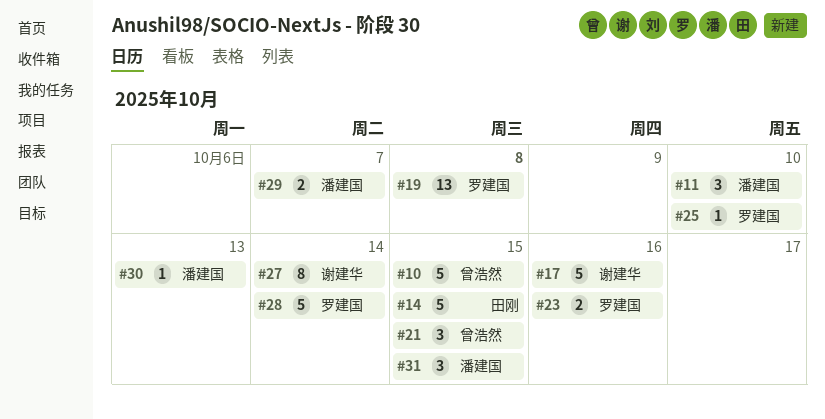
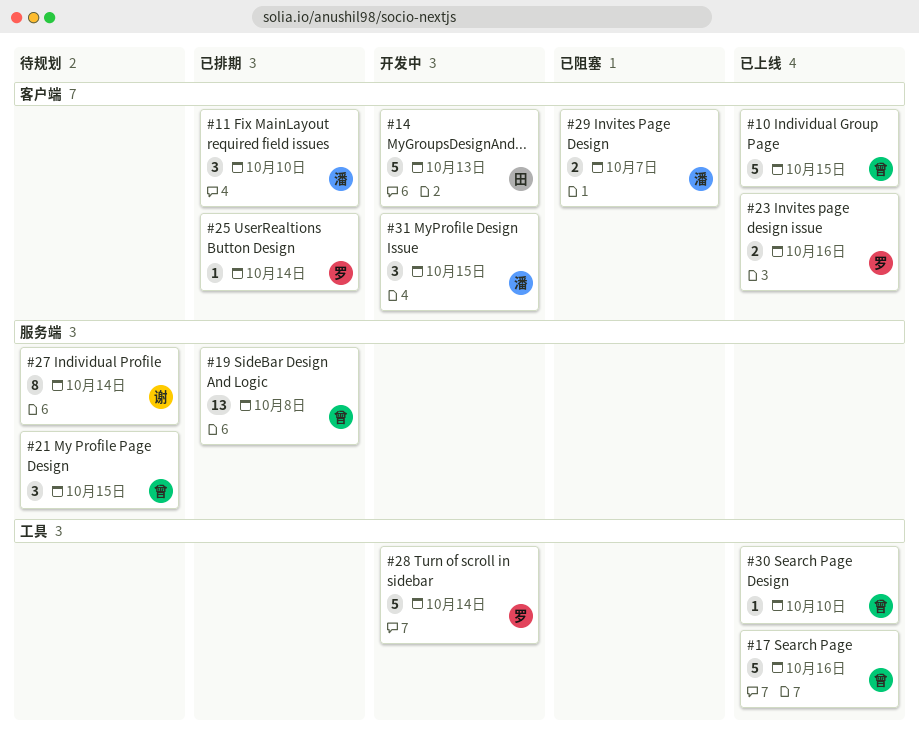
#14, due: Oct 15 -> Oct 13
#17, owner: 谢建华 -> 曾浩然
#19, owner: 罗建国 -> 曾浩然
#25, due: Oct 10 -> Oct 14
#30, owner: 潘建国 -> 曾浩然
#30, due: Oct 13 -> Oct 10

